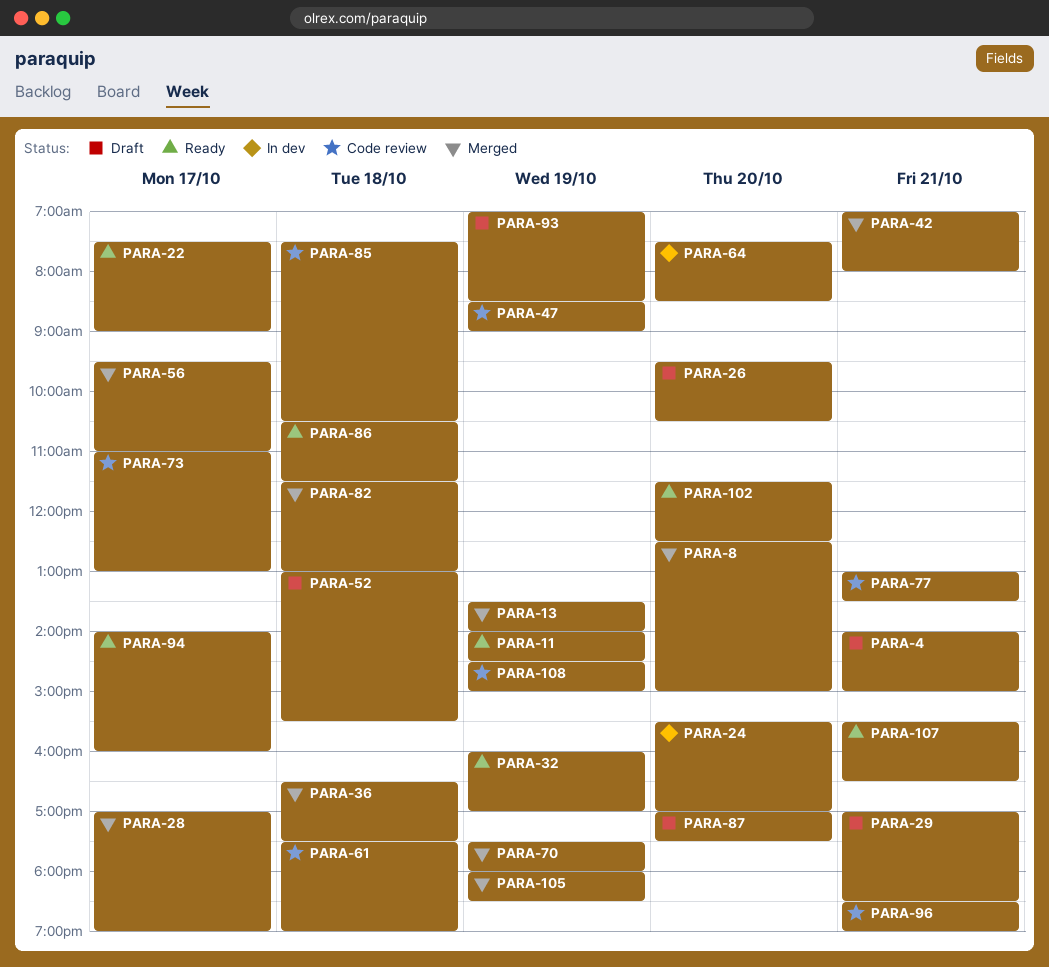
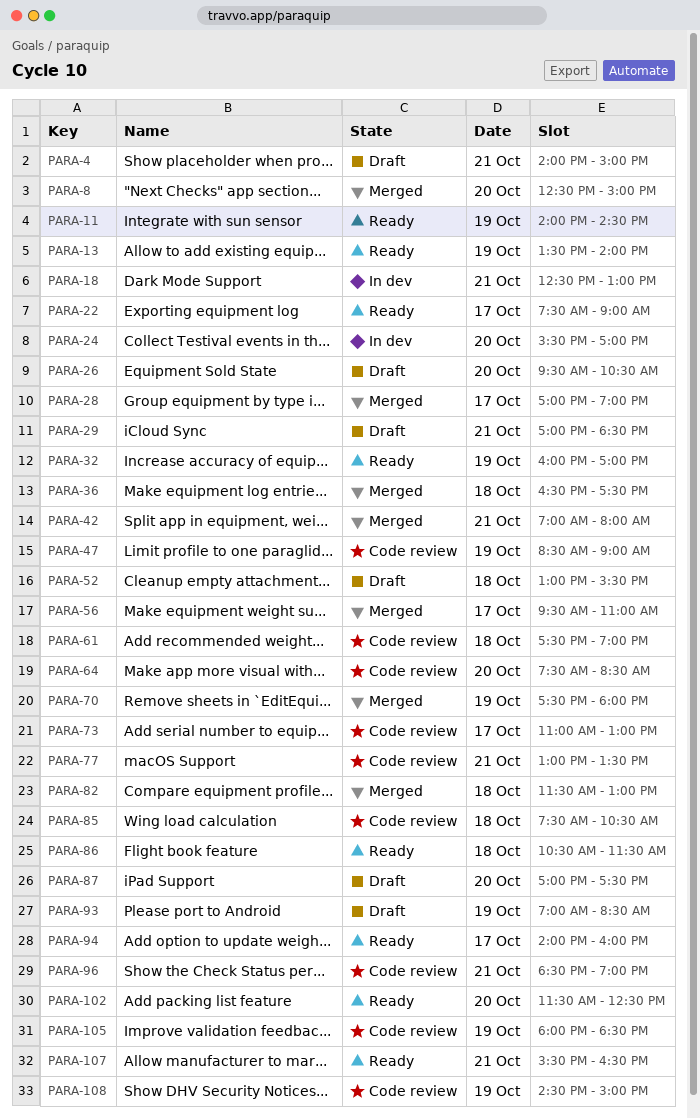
PARA-13, status: Merged -> Ready
PARA-18: none -> present
PARA-64, status: In dev -> Code review
PARA-105, status: Merged -> Code review

